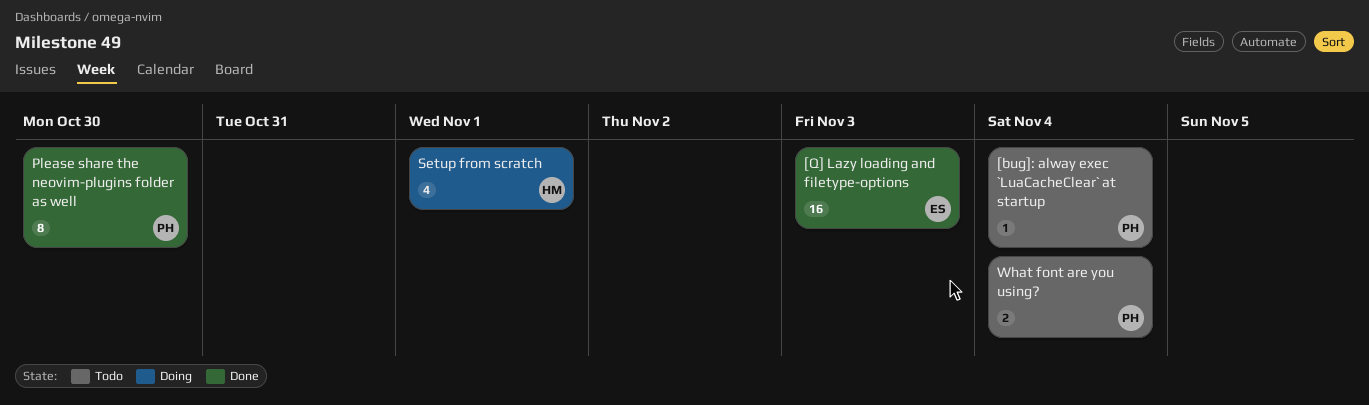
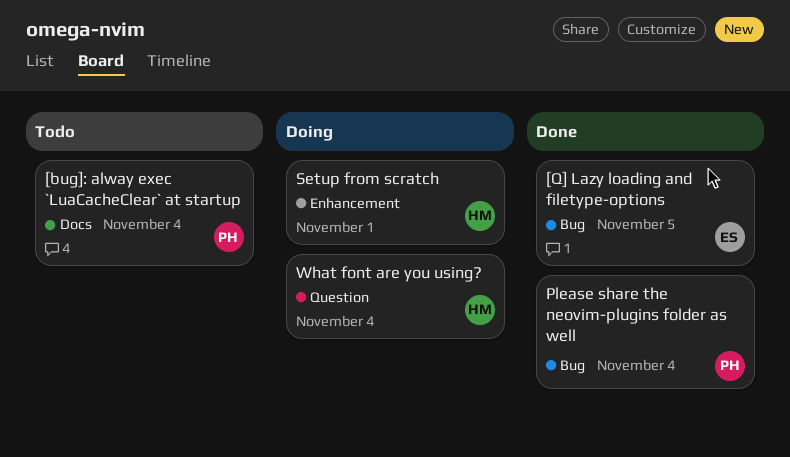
[Q] Lazy loading and filetype-options, due: Nov 3 -> Nov 5
Please share the neovim-plugins folder as well, due: Oct 30 -> Nov 4
What font are you using?, status: Todo -> Doing
What font are you using?, owner: PH -> HM

